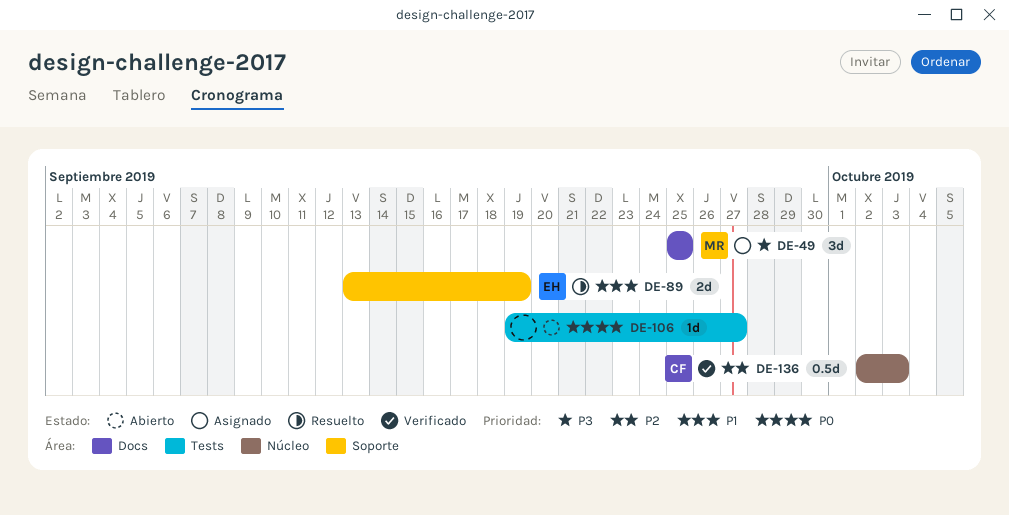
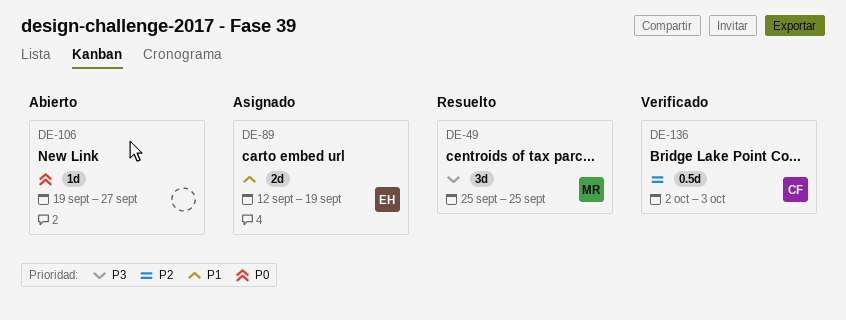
DE-49, status: Asignado -> Resuelto
DE-89, status: Resuelto -> Asignado
DE-89, start: Sep 13 -> Sep 12

